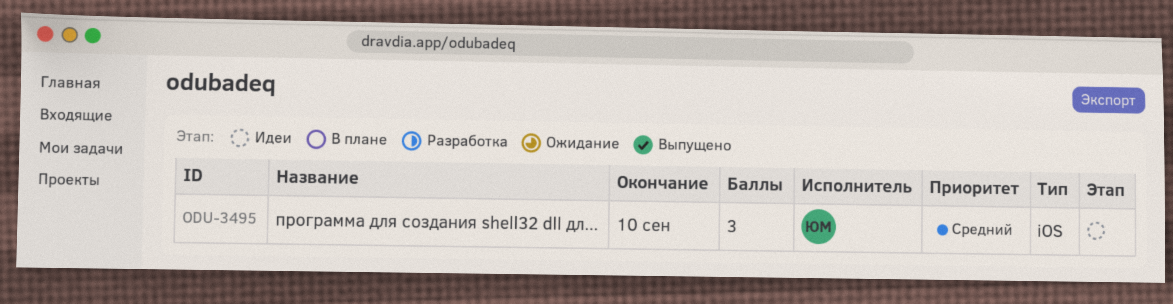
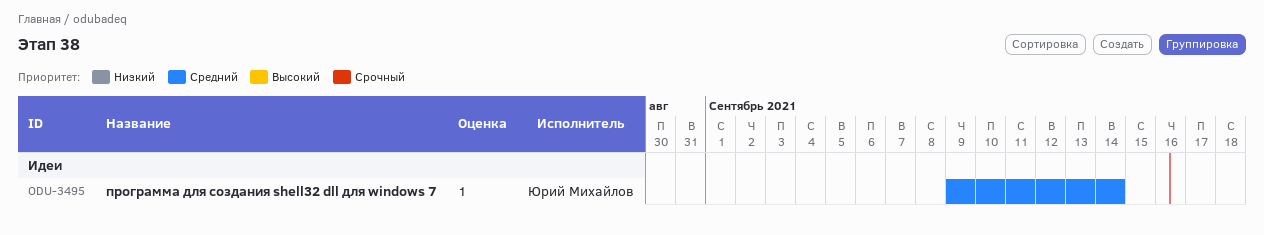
ODU-3495, estimate: 3 -> 1
ODU-3495, due: Sep 10 -> Sep 14

